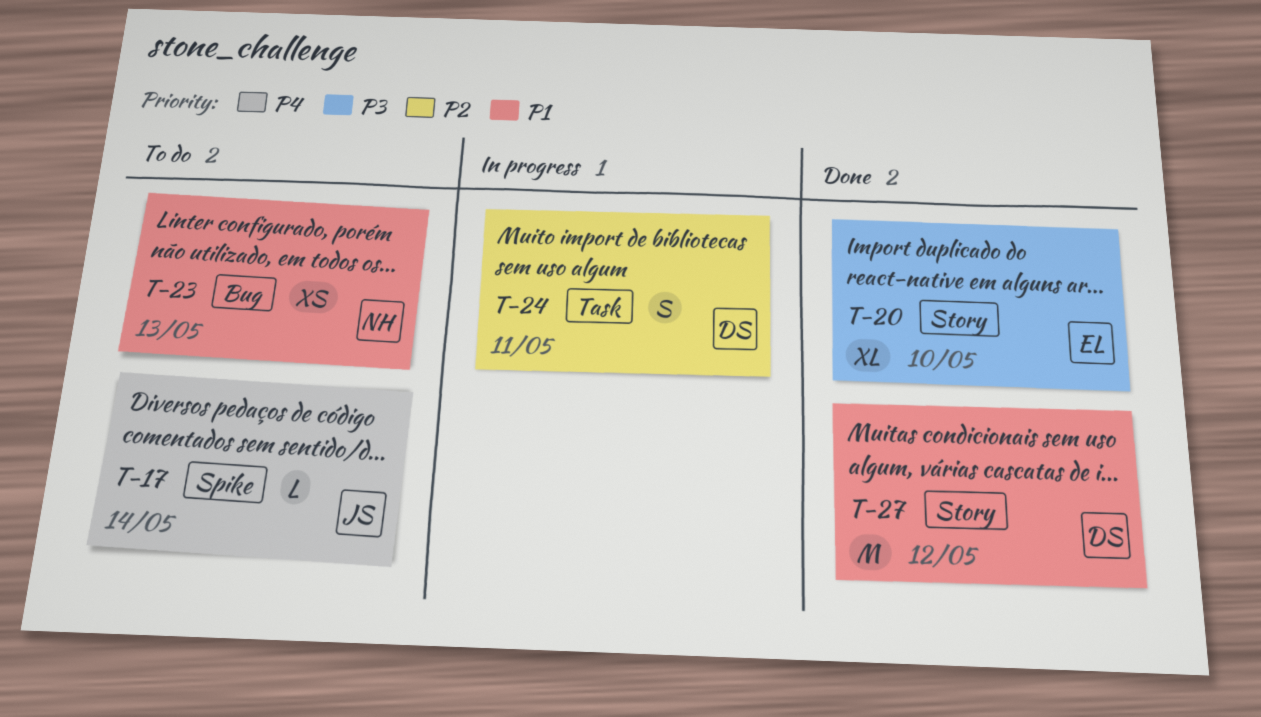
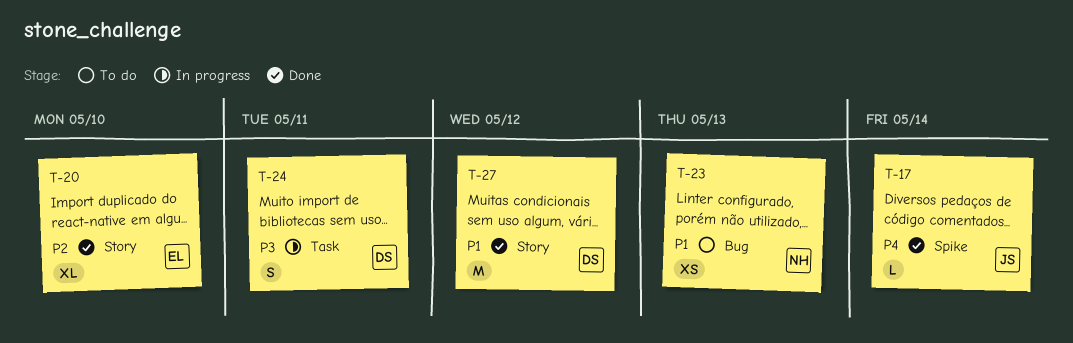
T-17, status: To do -> Done
T-20, priority: P3 -> P2
T-24, priority: P2 -> P3

